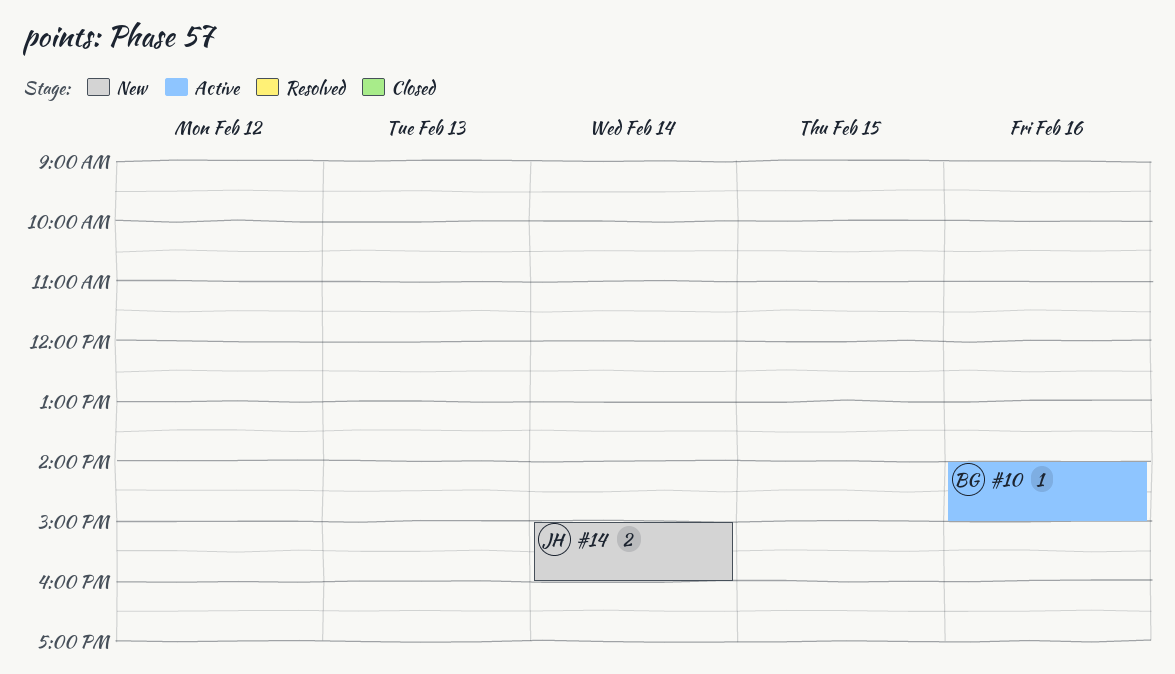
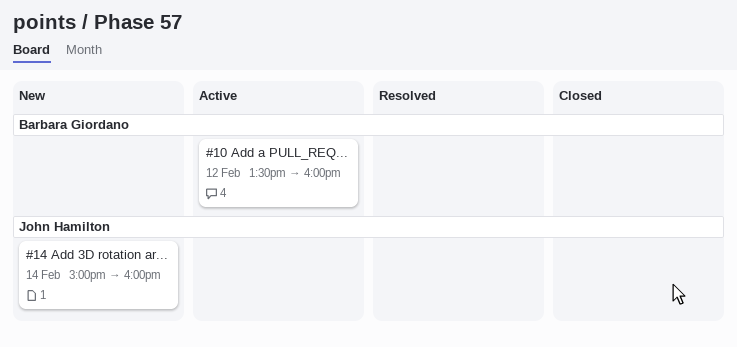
#10, day: Feb 16 -> Feb 12
#10, begins: 14:00 -> 13:30
#10, ends: 15:00 -> 16:00

